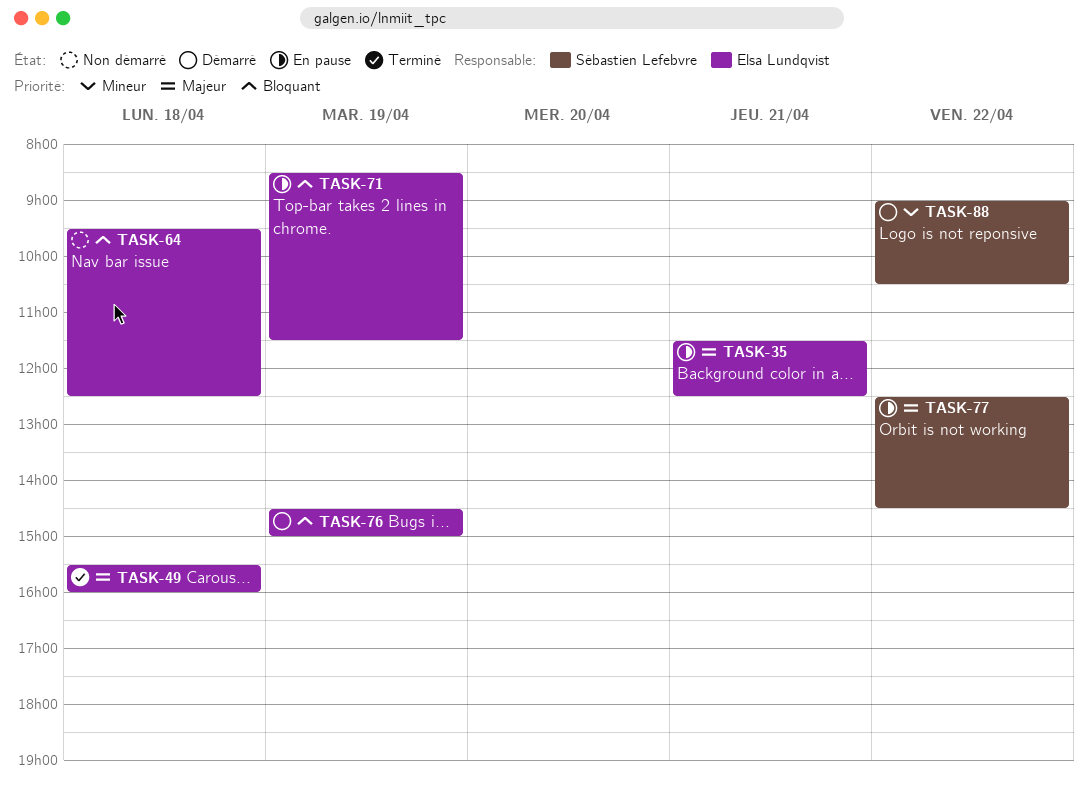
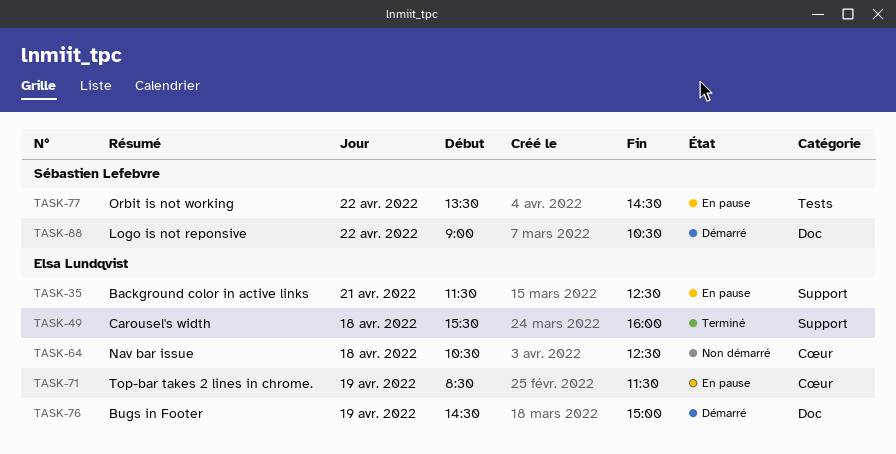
TASK-64, begins: 09:30 -> 10:30
TASK-77, begins: 12:30 -> 13:30

